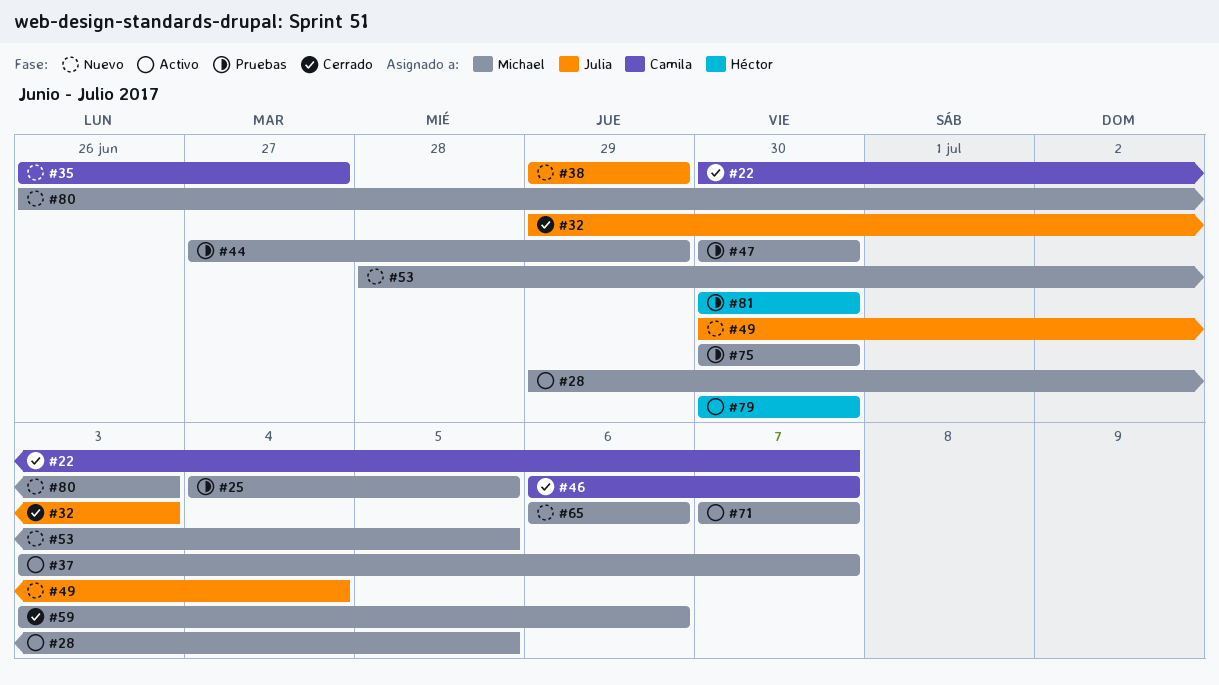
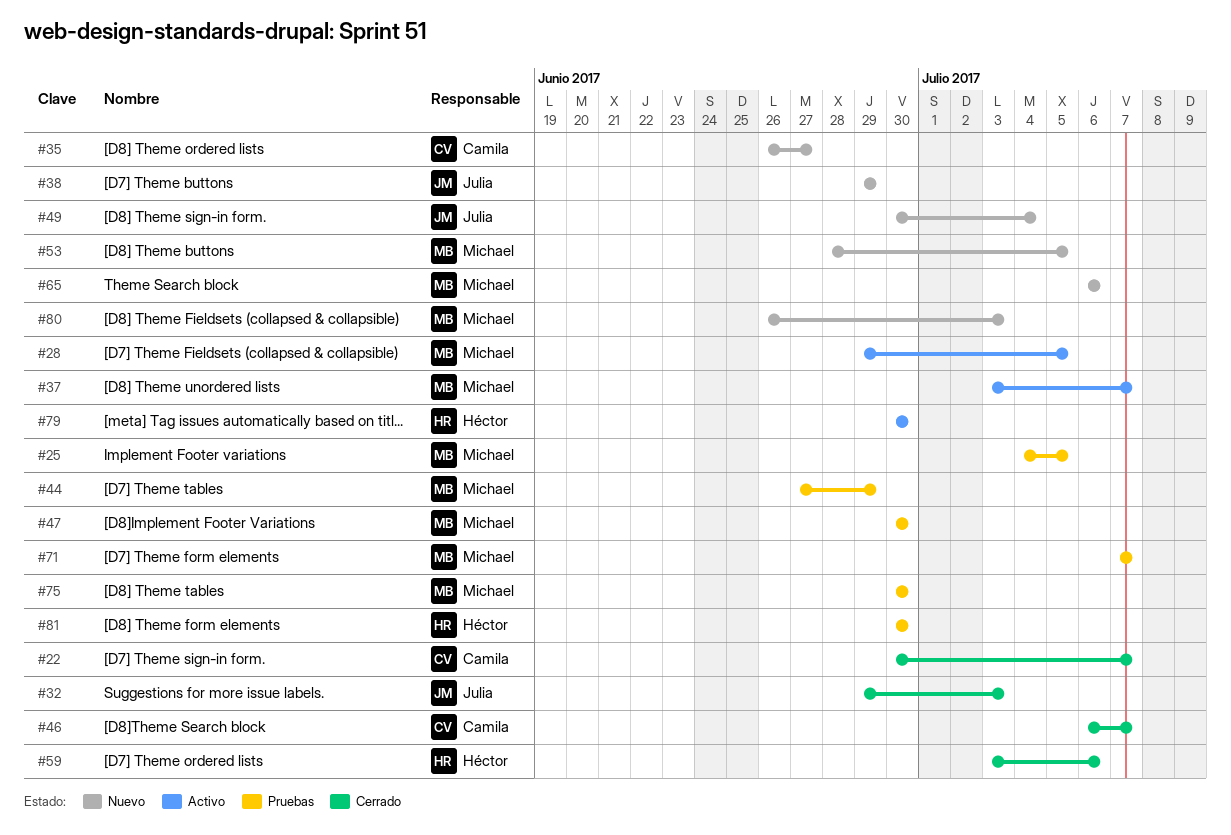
#59, owner: Michael -> Héctor
#71, status: Activo -> Pruebas

